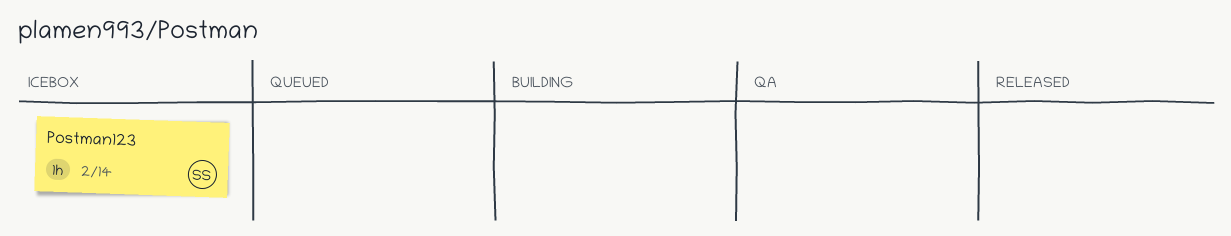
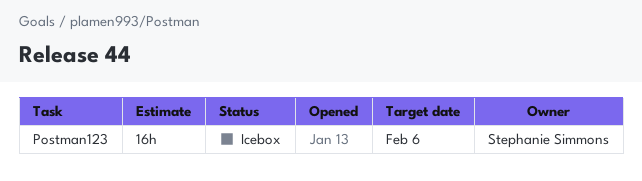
Postman123, estimate: 1h -> 16h
Postman123, due: Feb 14 -> Feb 6

